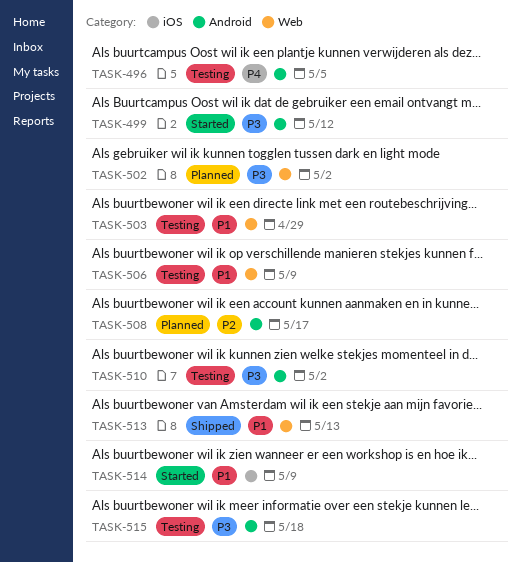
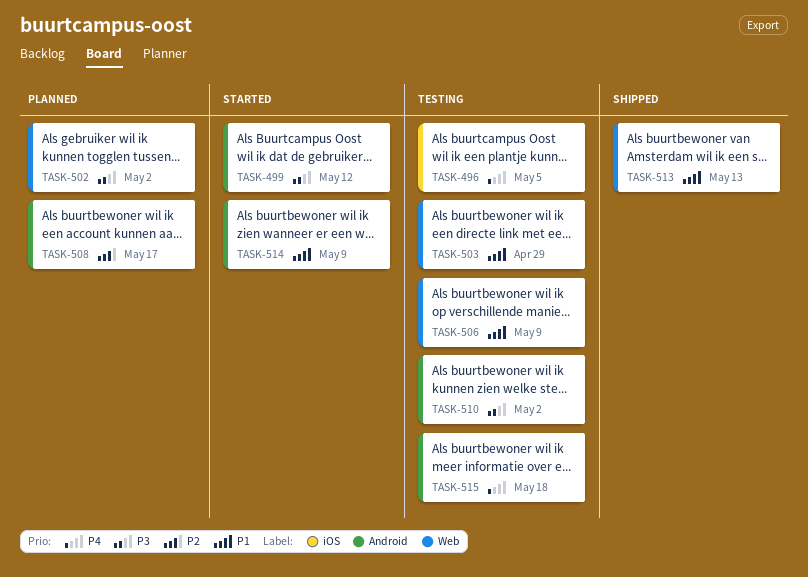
TASK-496, label: Android -> iOS
TASK-514, label: iOS -> Android
TASK-515, priority: P3 -> P4

